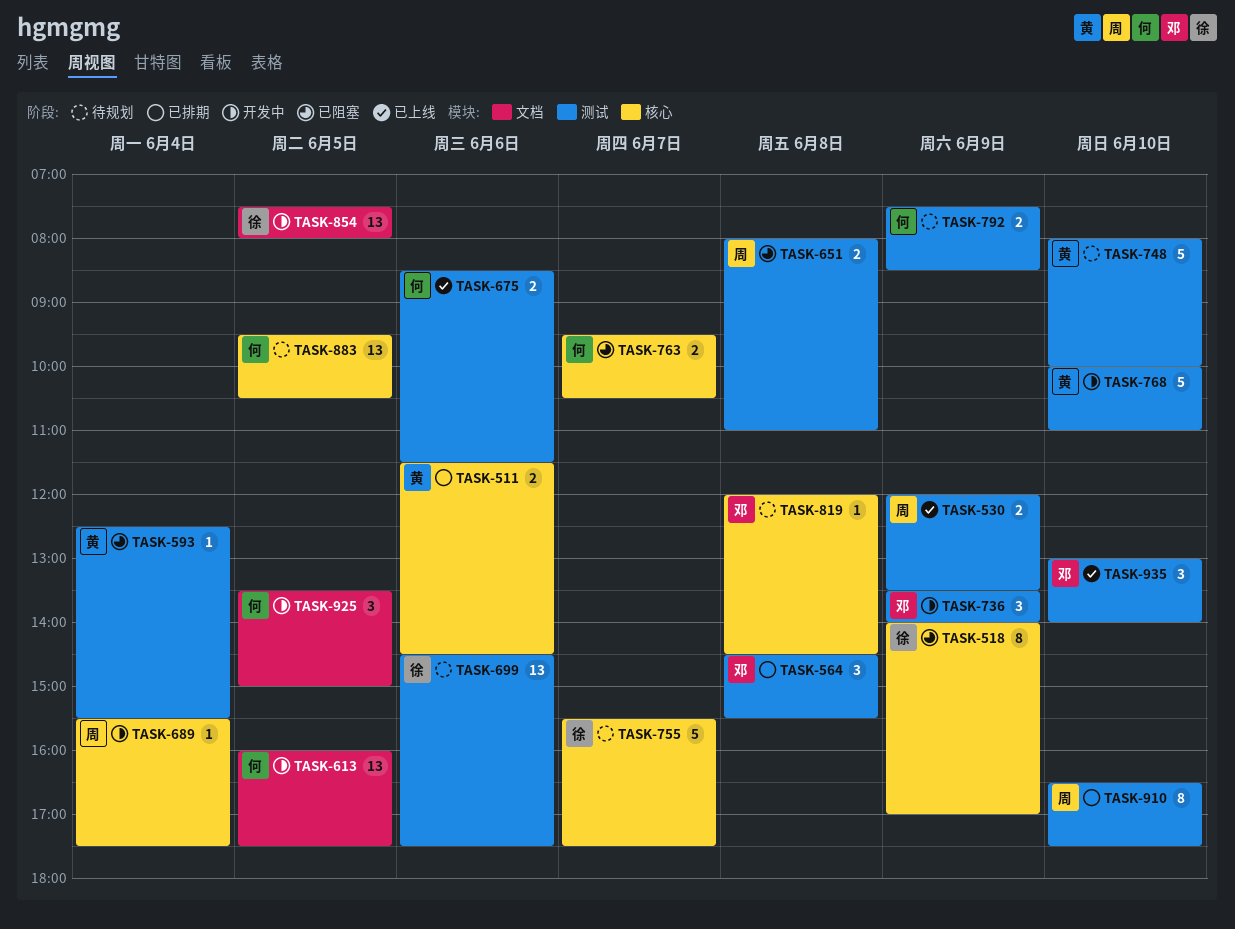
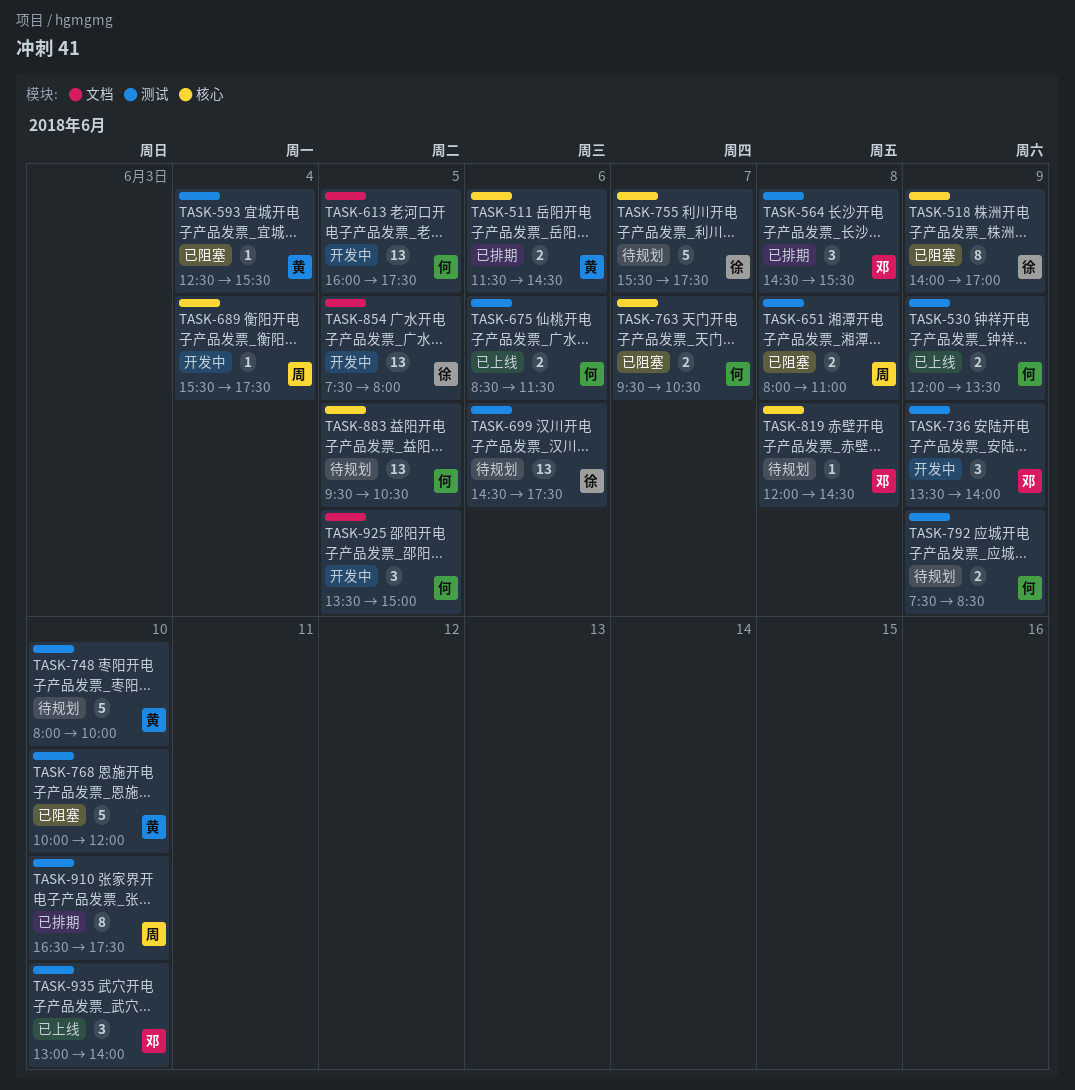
TASK-530, owner: 周 -> 何
TASK-768, status: 开发中 -> 已阻塞
TASK-768, ends: 11:00 -> 12:00

